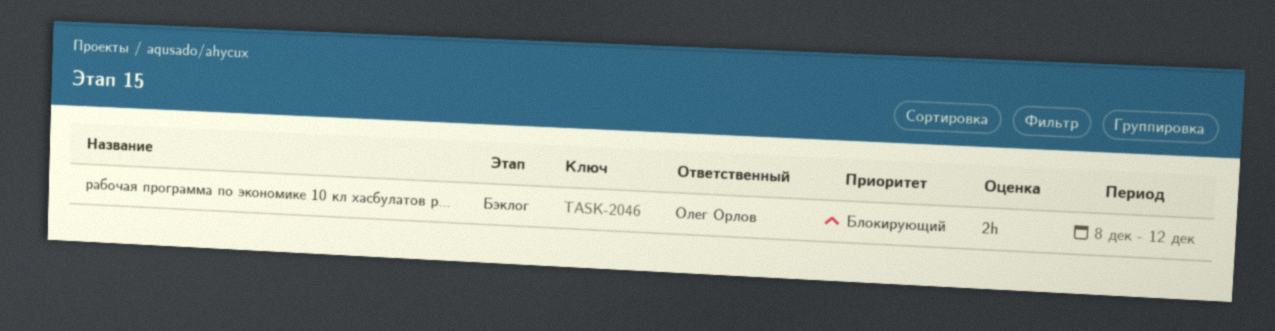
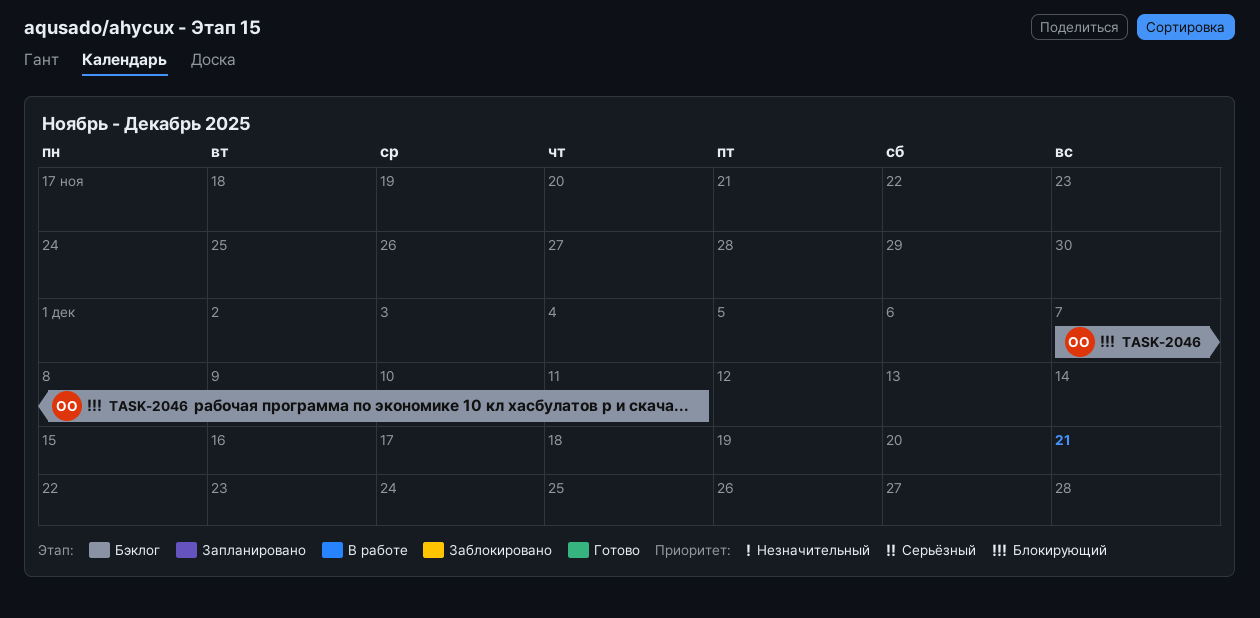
TASK-2046, start: Dec 8 -> Dec 7
TASK-2046, due: Dec 12 -> Dec 11

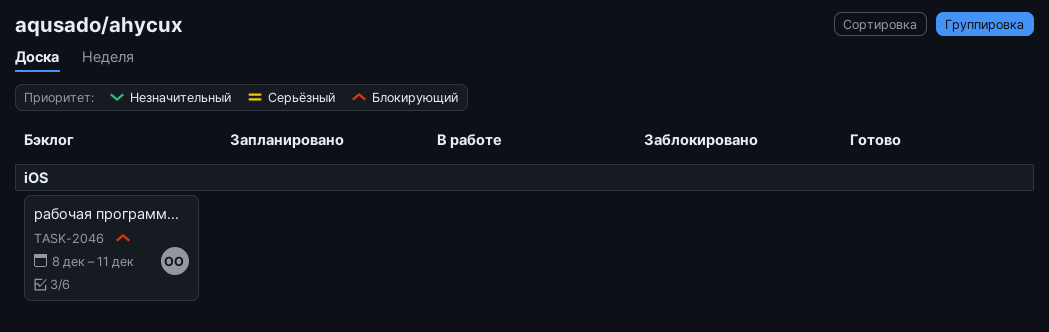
TASK-2046, start: Dec 7 -> Dec 8

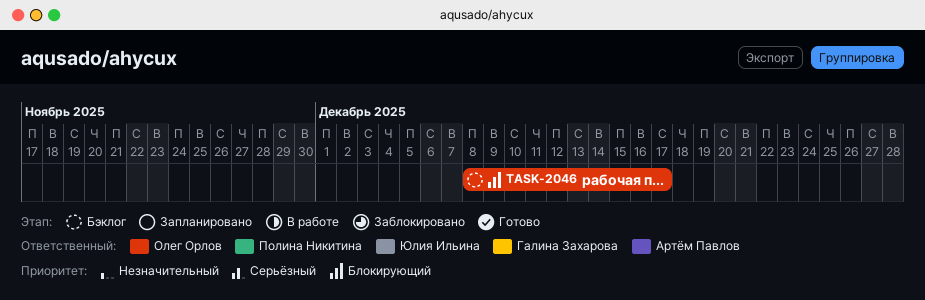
TASK-2046, due: Dec 11 -> Dec 17

